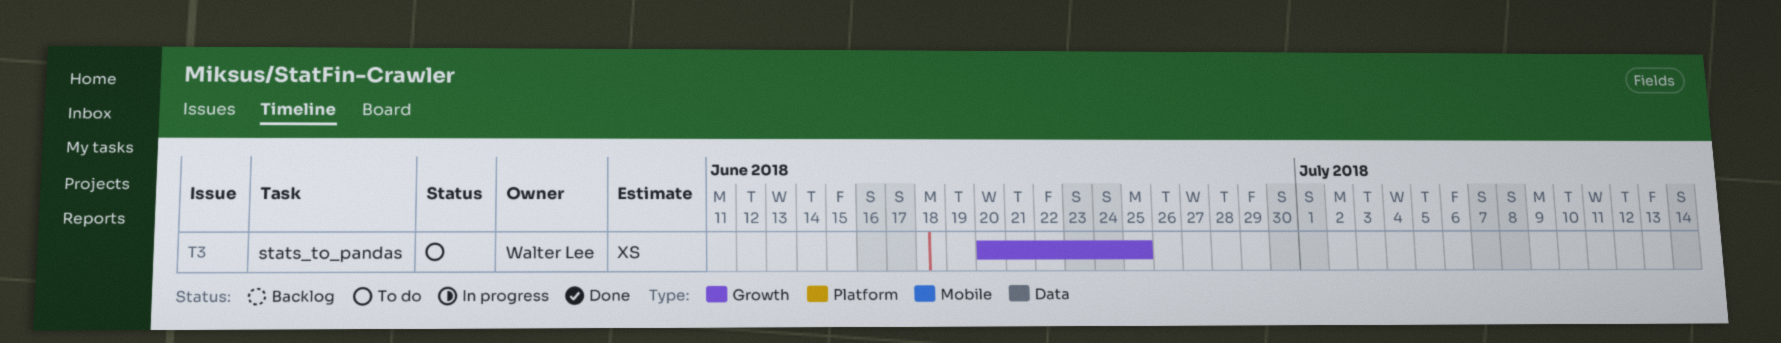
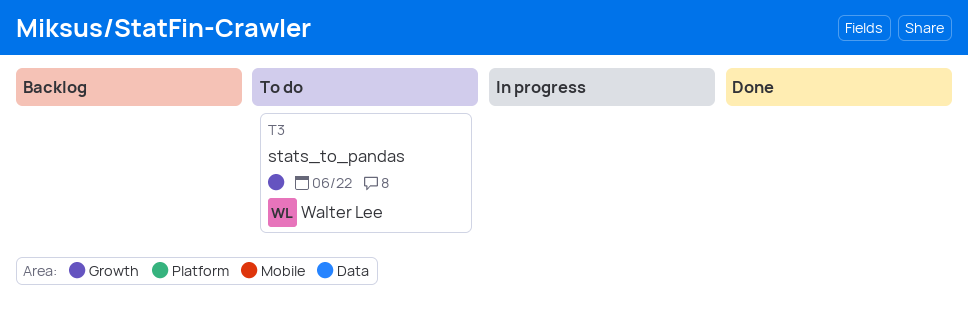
T3, due: Jun 25 -> Jun 22

